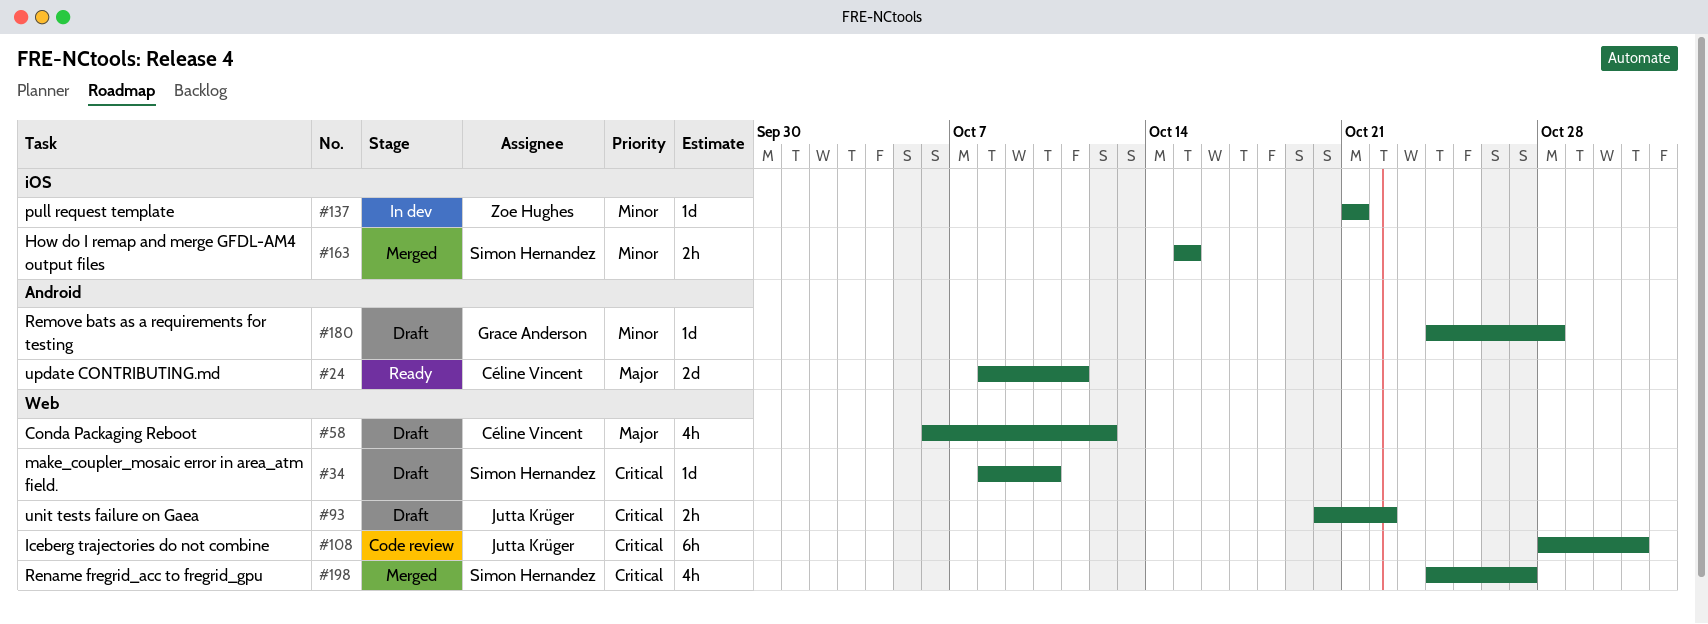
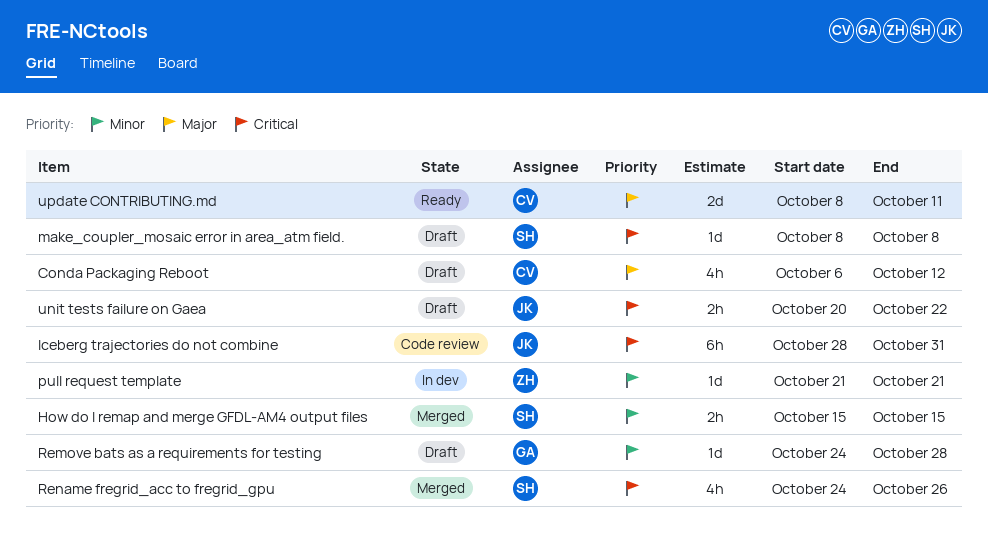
make_coupler_mosaic error in area_atm field., due: Oct 10 -> Oct 8
Rename fregrid_acc to fregrid_gpu, due: Oct 27 -> Oct 26

